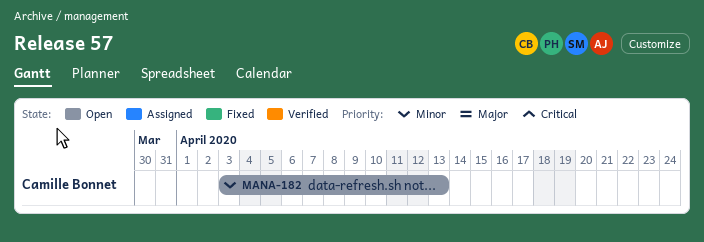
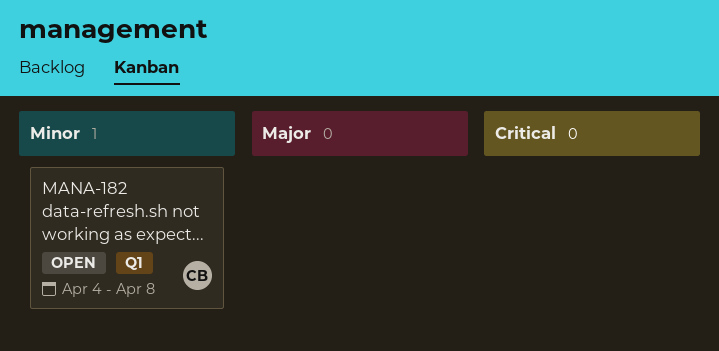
MANA-182, start: Apr 3 -> Apr 4
MANA-182, due: Apr 13 -> Apr 8

